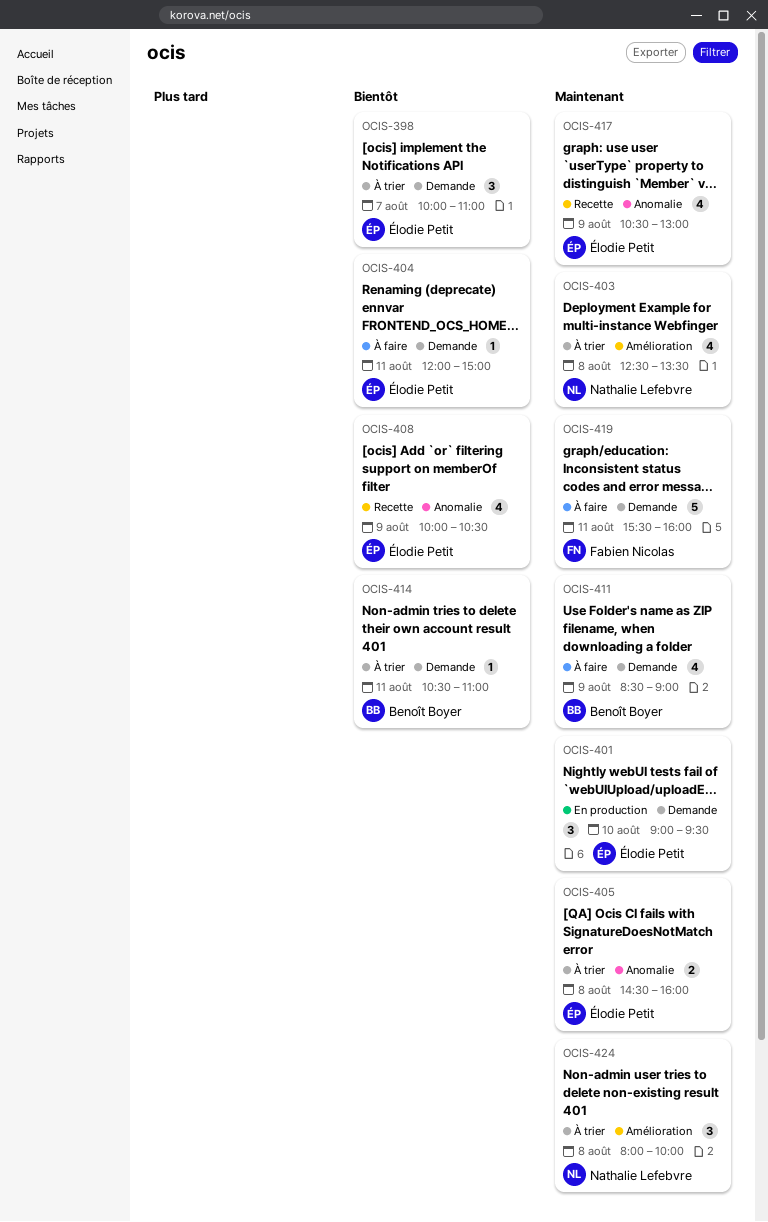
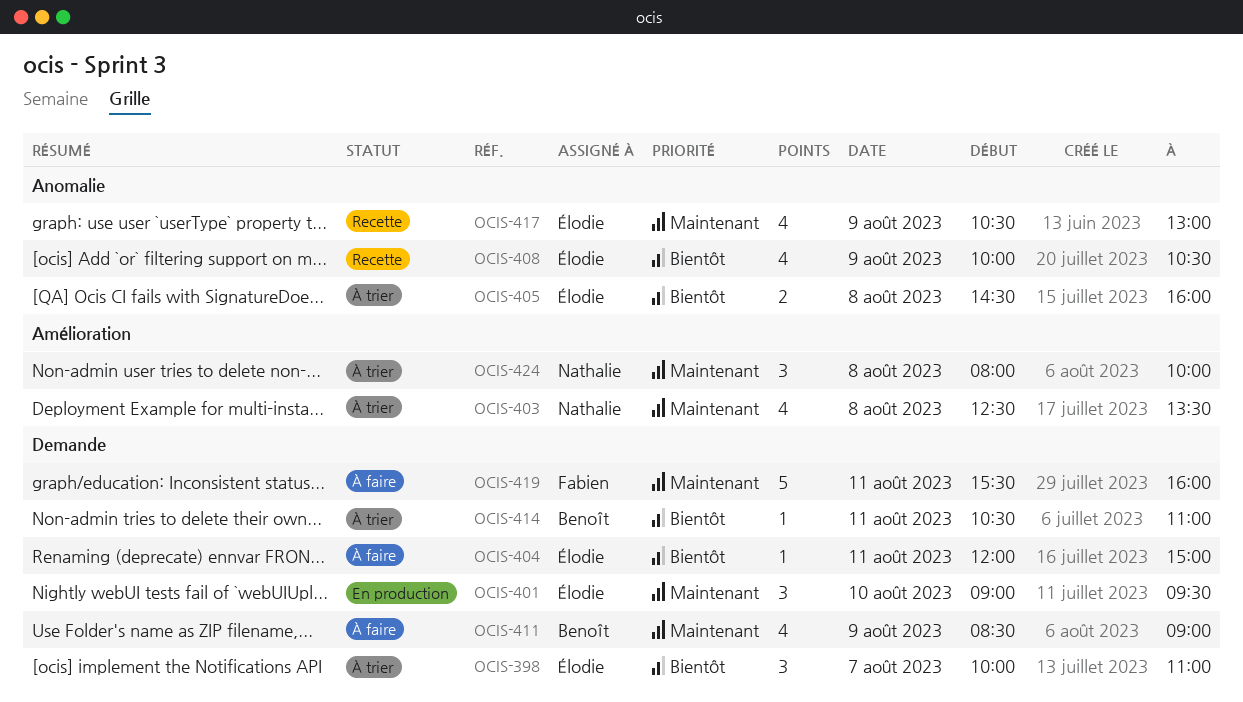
OCIS-405, priority: Maintenant -> Bientôt

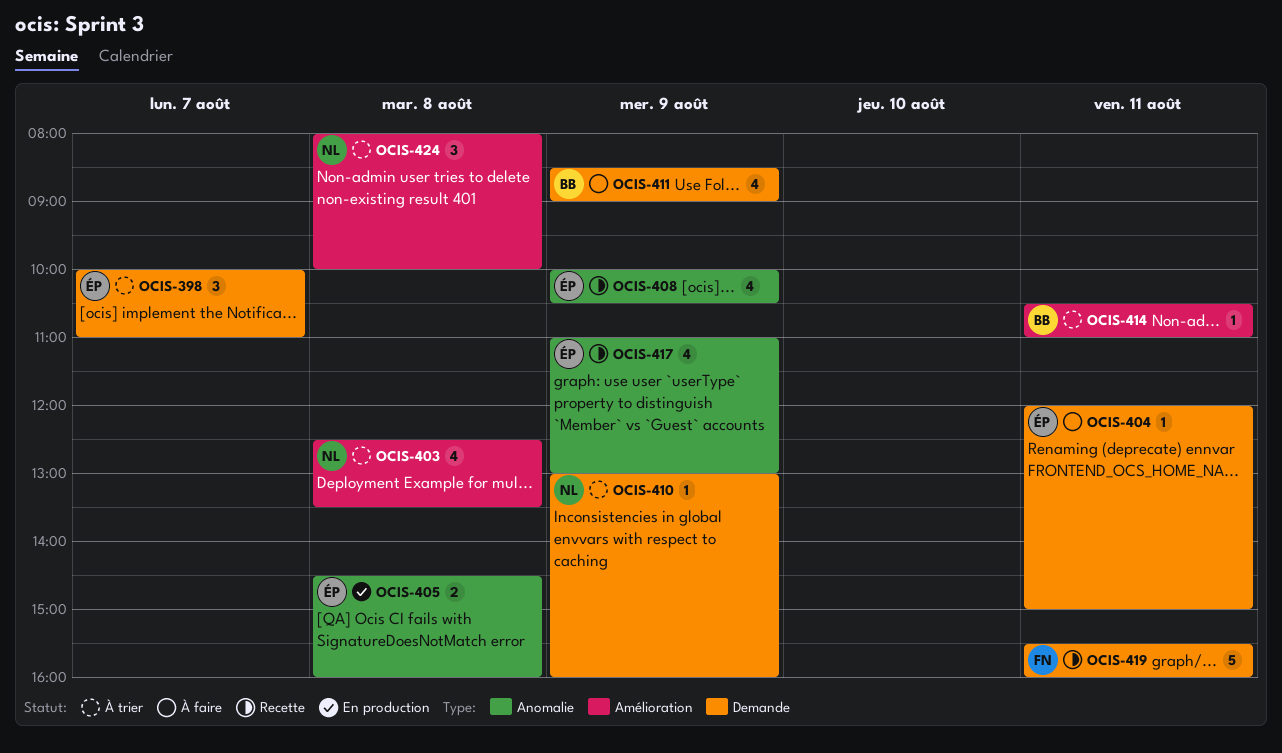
OCIS-401: present -> none
OCIS-405, status: À trier -> En production
OCIS-410: none -> present
OCIS-414, label: Demande -> Amélioration
OCIS-417, begins: 10:30 -> 11:00
OCIS-419, status: À faire -> Recette

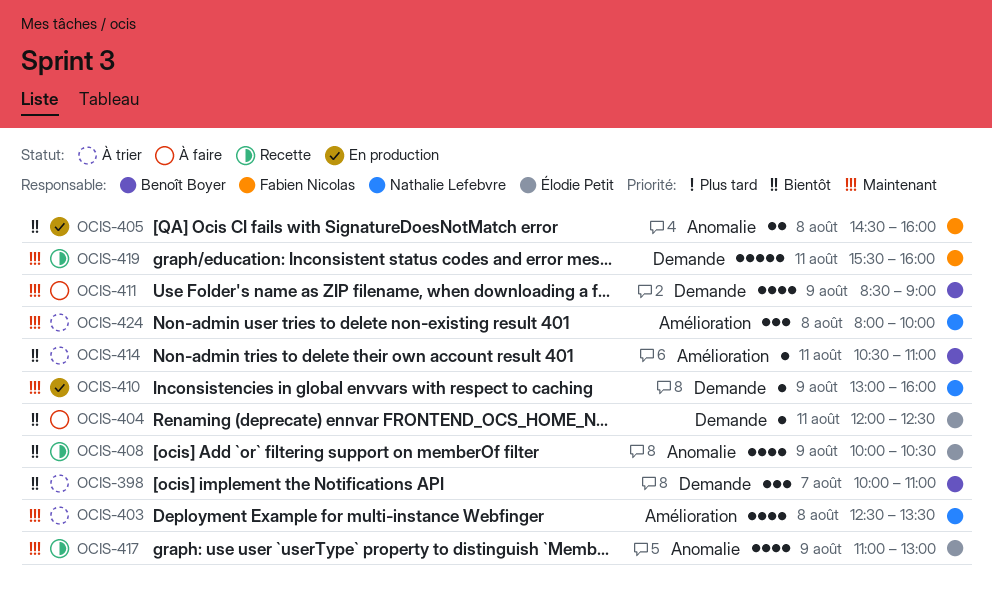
OCIS-398, owner: Élodie Petit -> Benoît Boyer
OCIS-404, ends: 15:00 -> 12:30
OCIS-405, owner: Élodie Petit -> Fabien Nicolas
OCIS-410, status: À trier -> En production

